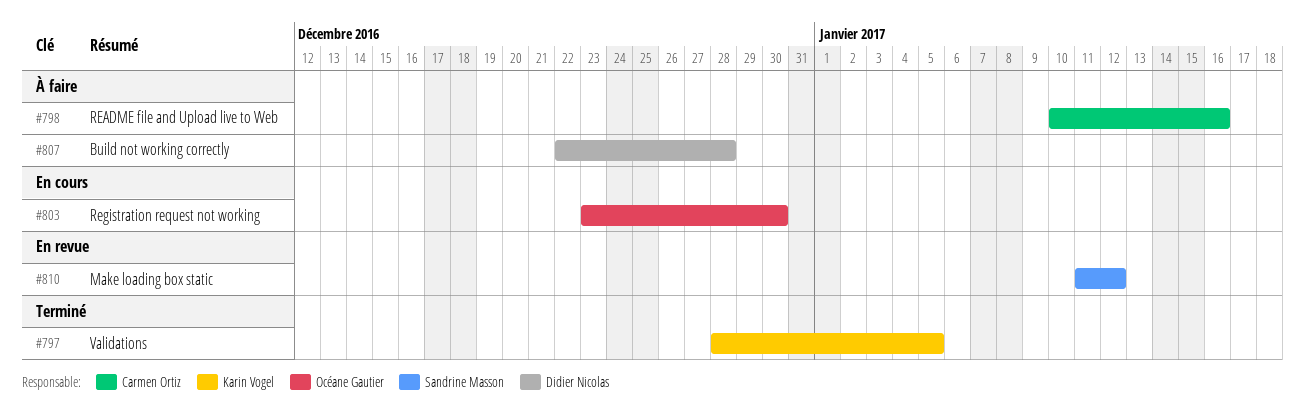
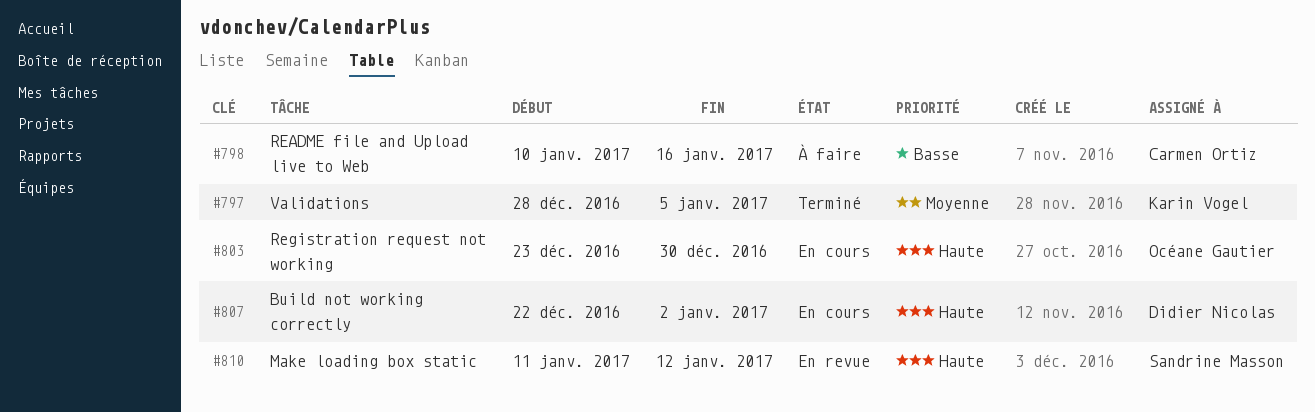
#807, status: À faire -> En cours
#807, due: Dec 28 -> Jan 2

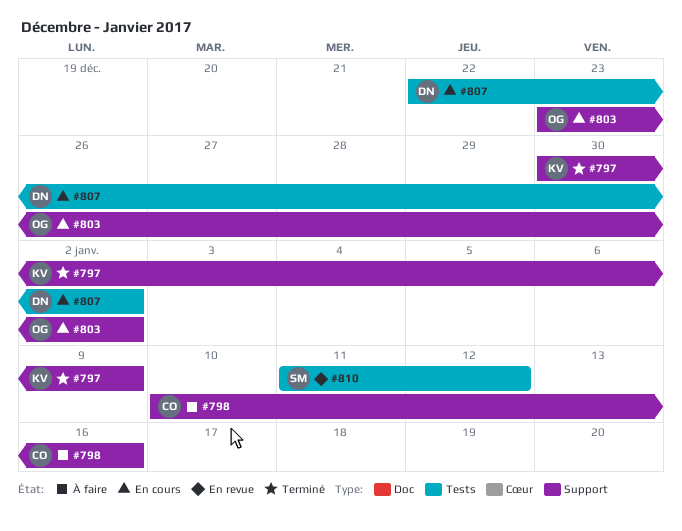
#797, start: Dec 28 -> Dec 30
#797, due: Jan 5 -> Jan 9
#803, due: Dec 30 -> Jan 2

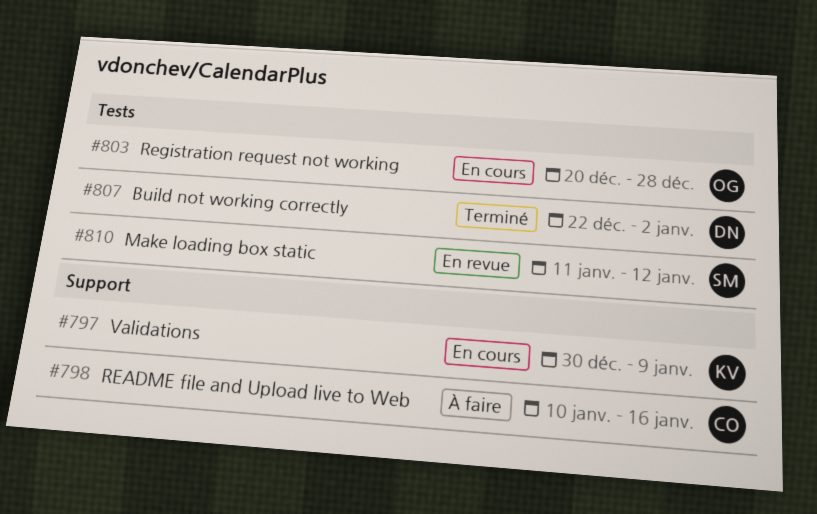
#797, status: Terminé -> En cours
#803, label: Support -> Tests
#803, start: Dec 23 -> Dec 20
#803, due: Jan 2 -> Dec 28
#807, status: En cours -> Terminé

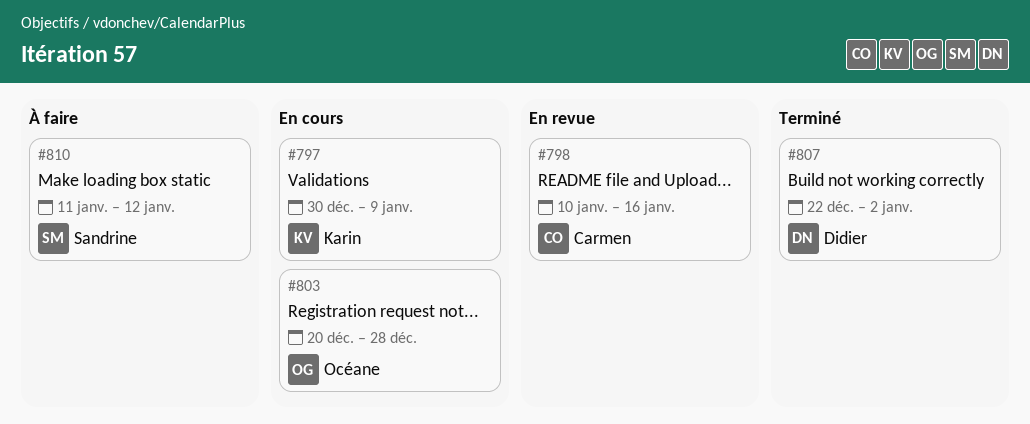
#798, status: À faire -> En revue
#810, status: En revue -> À faire

